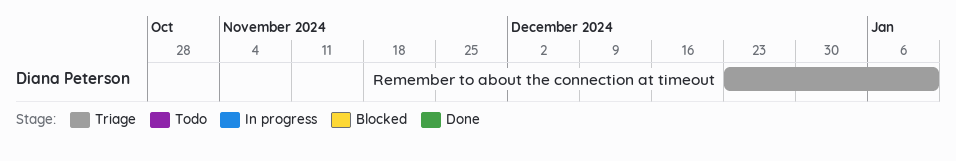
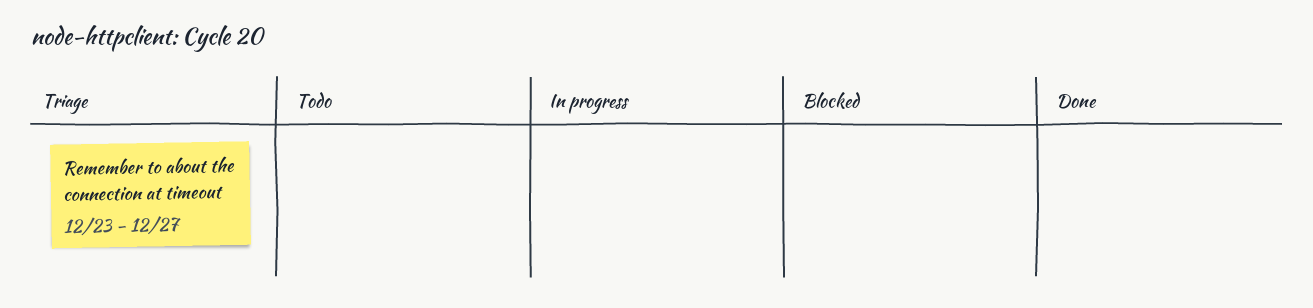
Remember to about the connection at timeout, due: Jan 10 -> Dec 27

